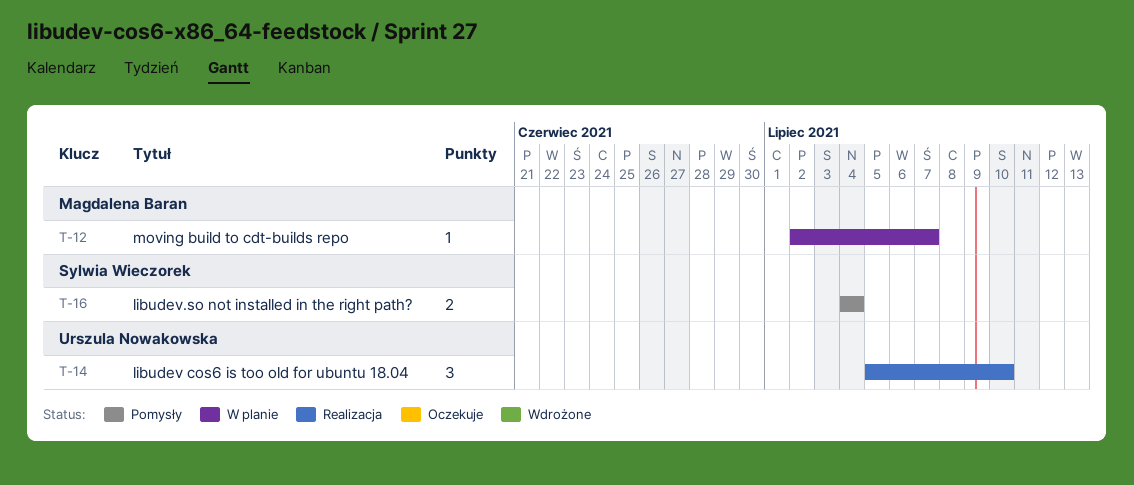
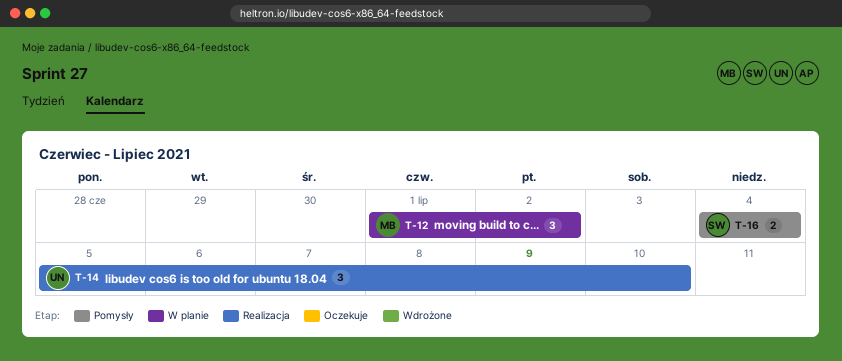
T-12, estimate: 1 -> 3
T-12, start: Jul 2 -> Jul 1
T-12, due: Jul 7 -> Jul 2

